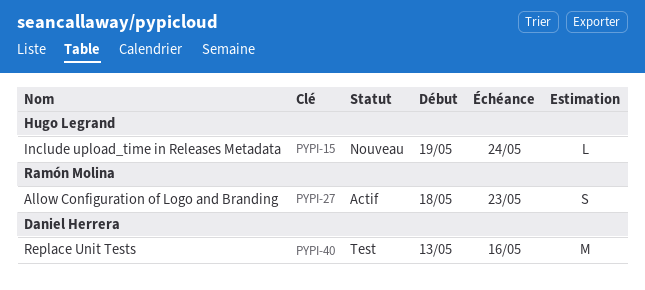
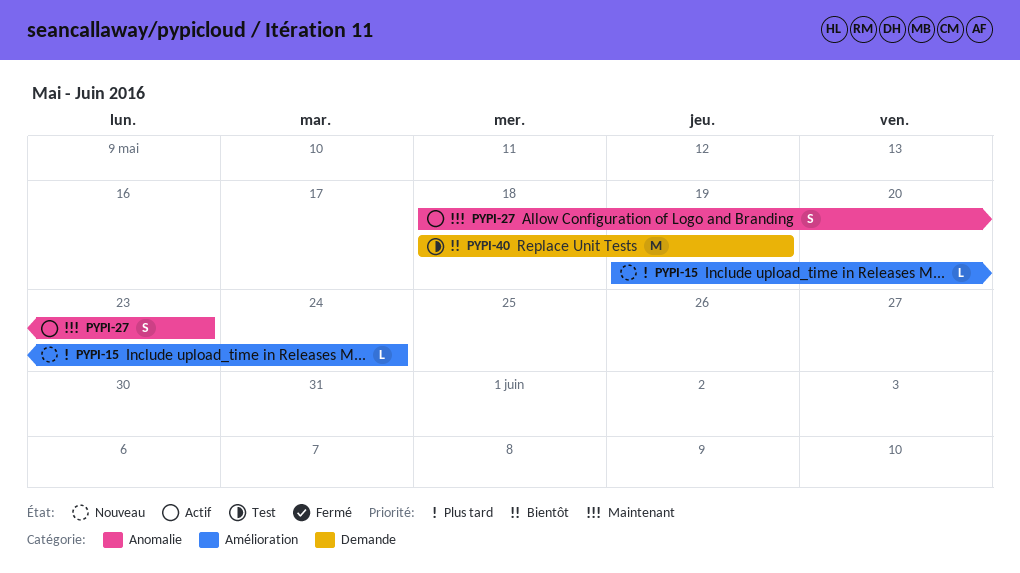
PYPI-40, start: May 13 -> May 18
PYPI-40, due: May 16 -> May 19

